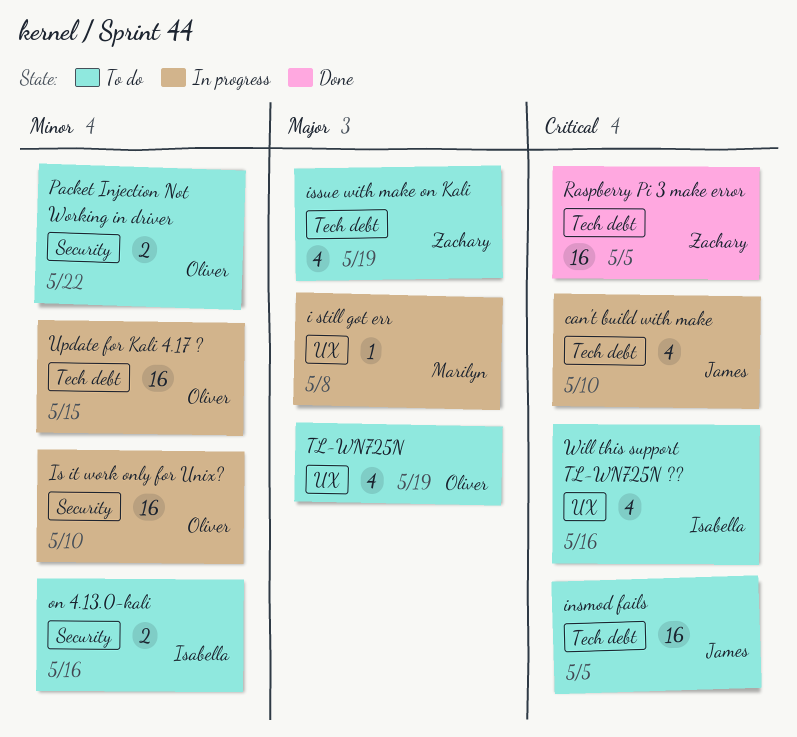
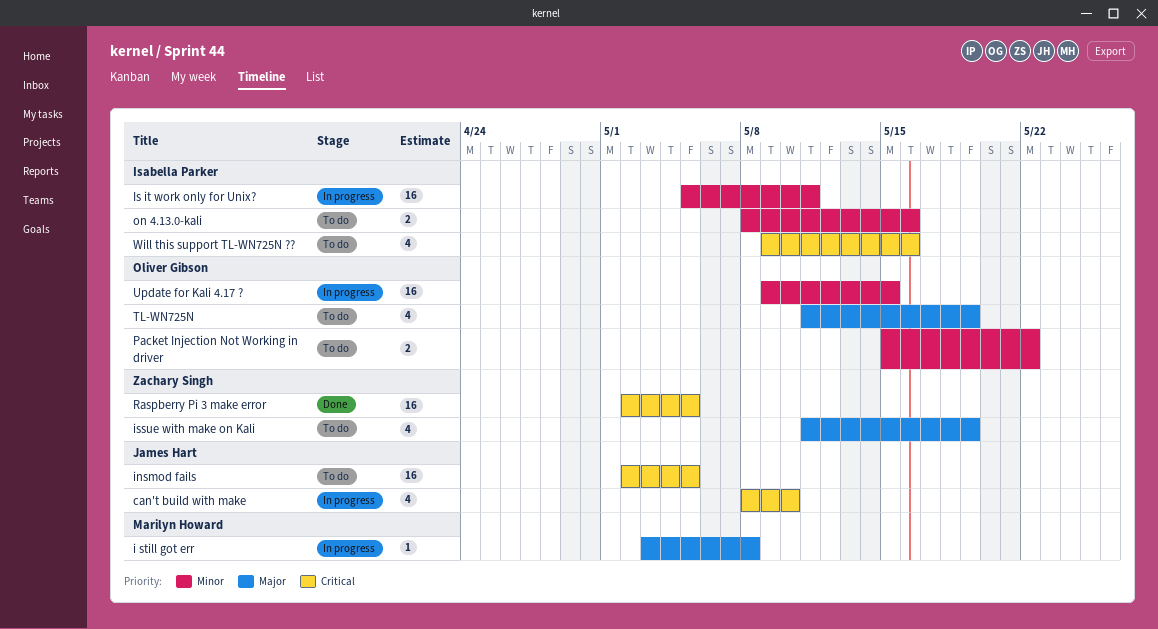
Is it work only for Unix?, owner: Oliver Gibson -> Isabella Parker
Is it work only for Unix?, due: May 10 -> May 11

